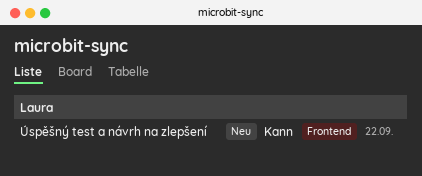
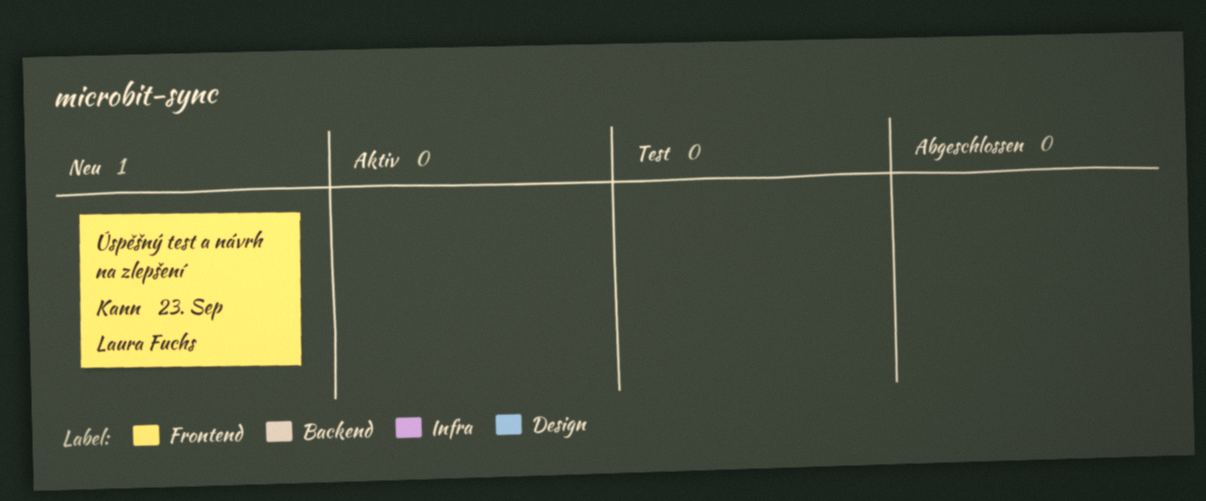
Úspěšný test a návrh na zlepšení, due: Sep 22 -> Sep 23

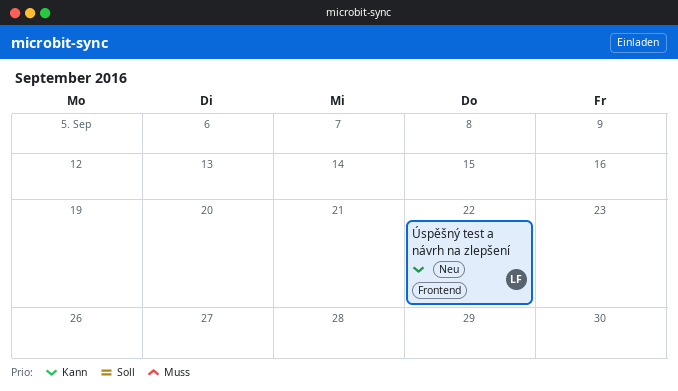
Úspěšný test a návrh na zlepšení, due: Sep 23 -> Sep 22

